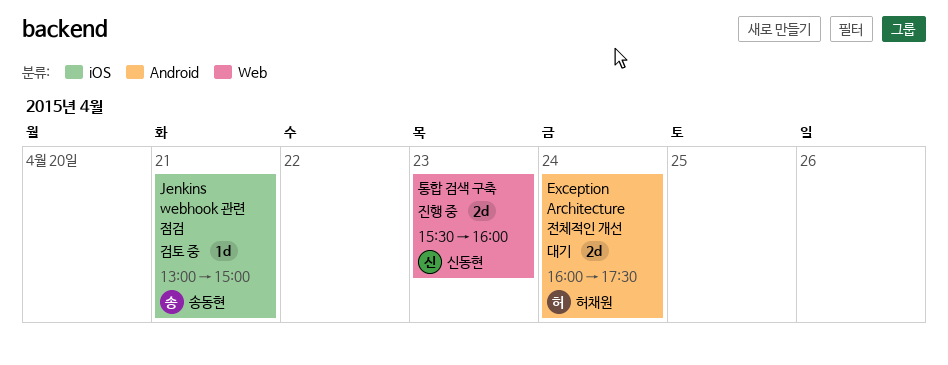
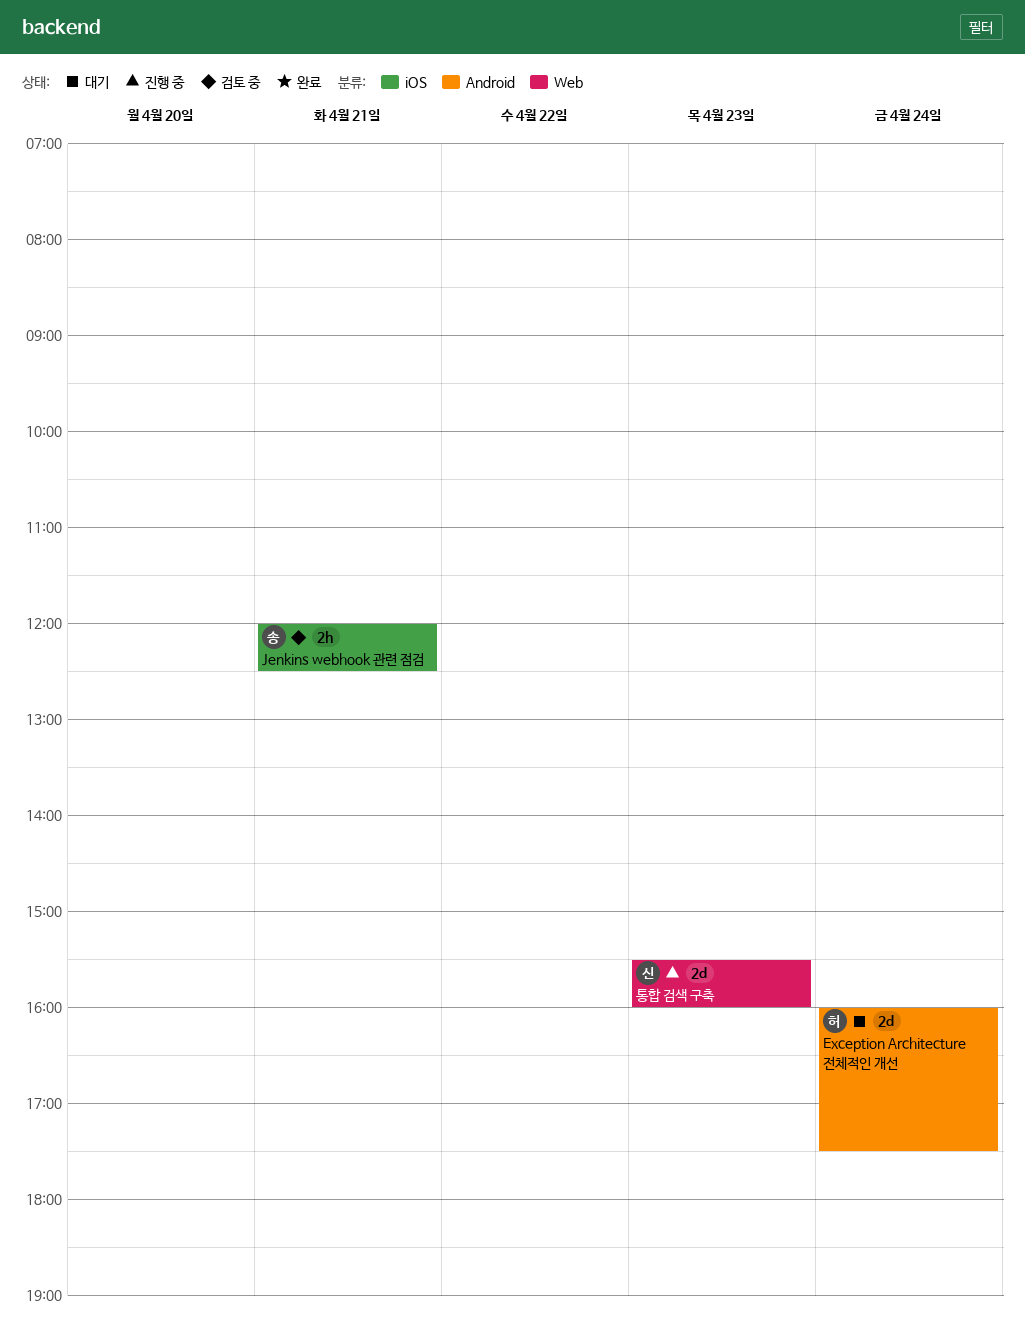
Jenkins webhook 관련 점검, estimate: 1d -> 2h
Jenkins webhook 관련 점검, begins: 13:00 -> 12:00
Jenkins webhook 관련 점검, ends: 15:00 -> 12:30

